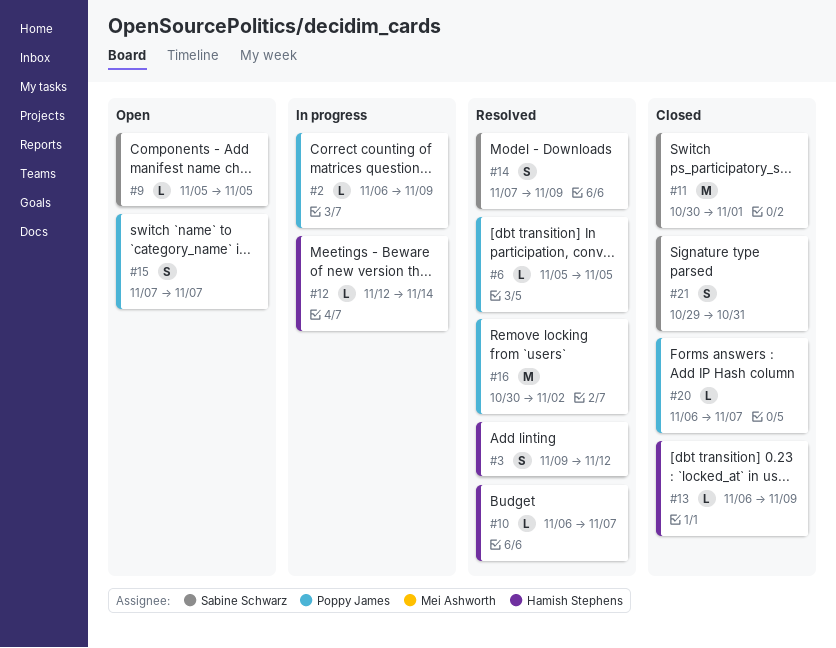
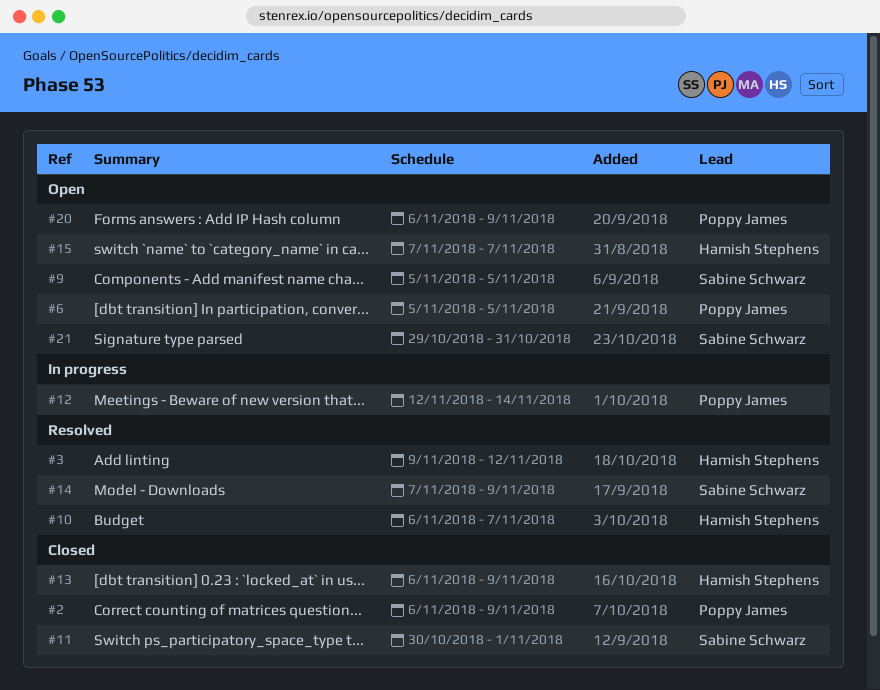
#2, status: In progress -> Closed
#6, status: Resolved -> Open
#12, owner: Hamish Stephens -> Poppy James
#15, owner: Poppy James -> Hamish Stephens
#16: present -> none
#20, status: Closed -> Open
#20, due: Nov 7 -> Nov 9
#21, status: Closed -> Open

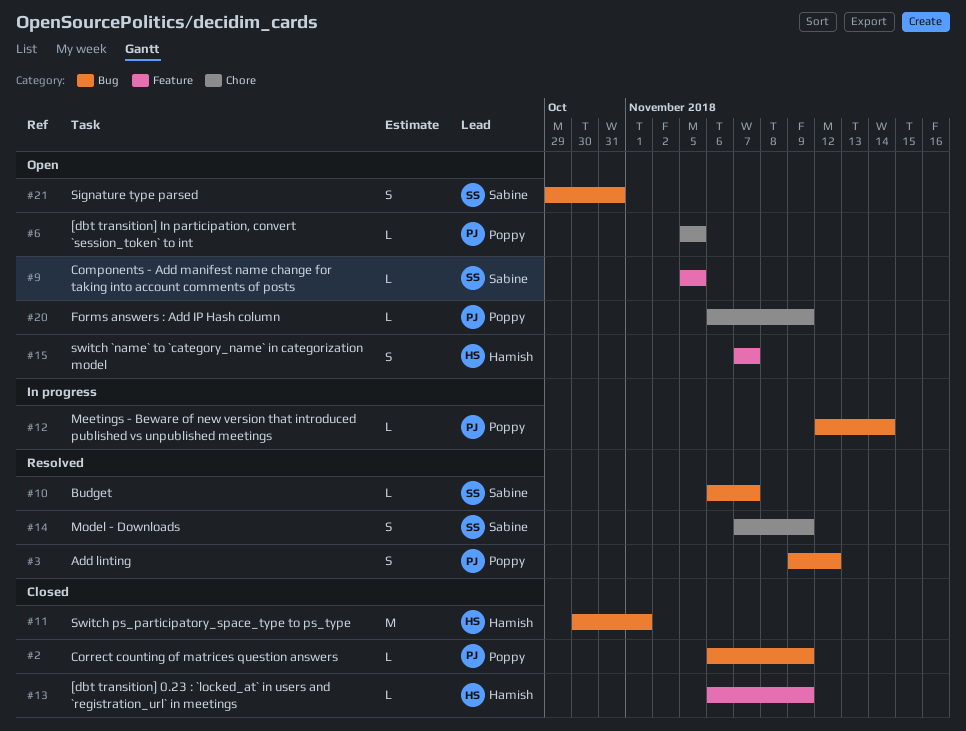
#3, owner: Hamish Stephens -> Poppy James
#10, owner: Hamish Stephens -> Sabine Schwarz
#11, owner: Sabine Schwarz -> Hamish Stephens

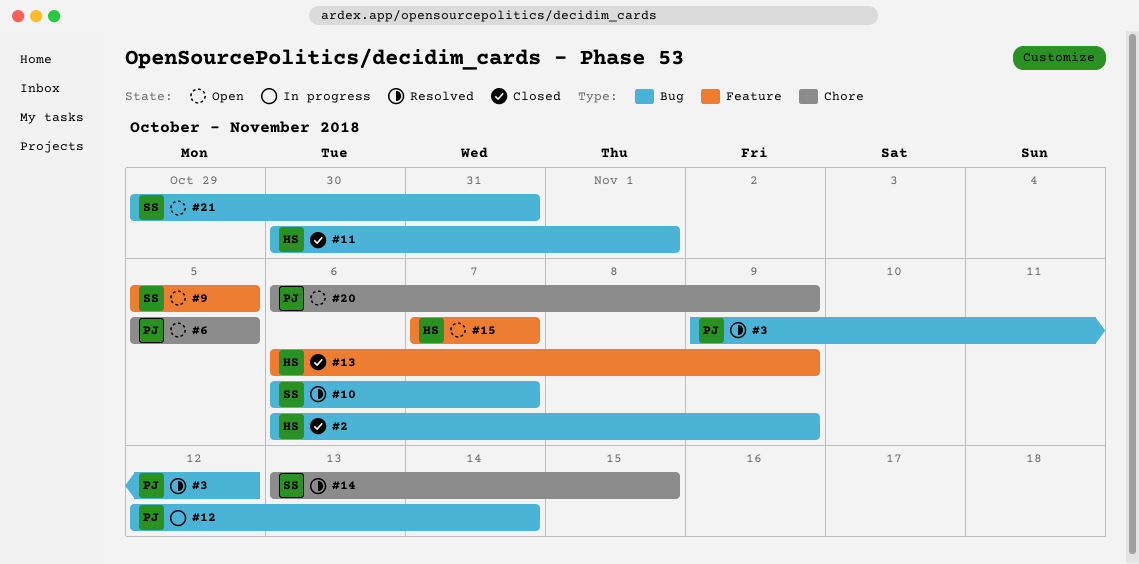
#2, owner: Poppy -> Hamish
#14, start: Nov 7 -> Nov 13
#14, due: Nov 9 -> Nov 15

